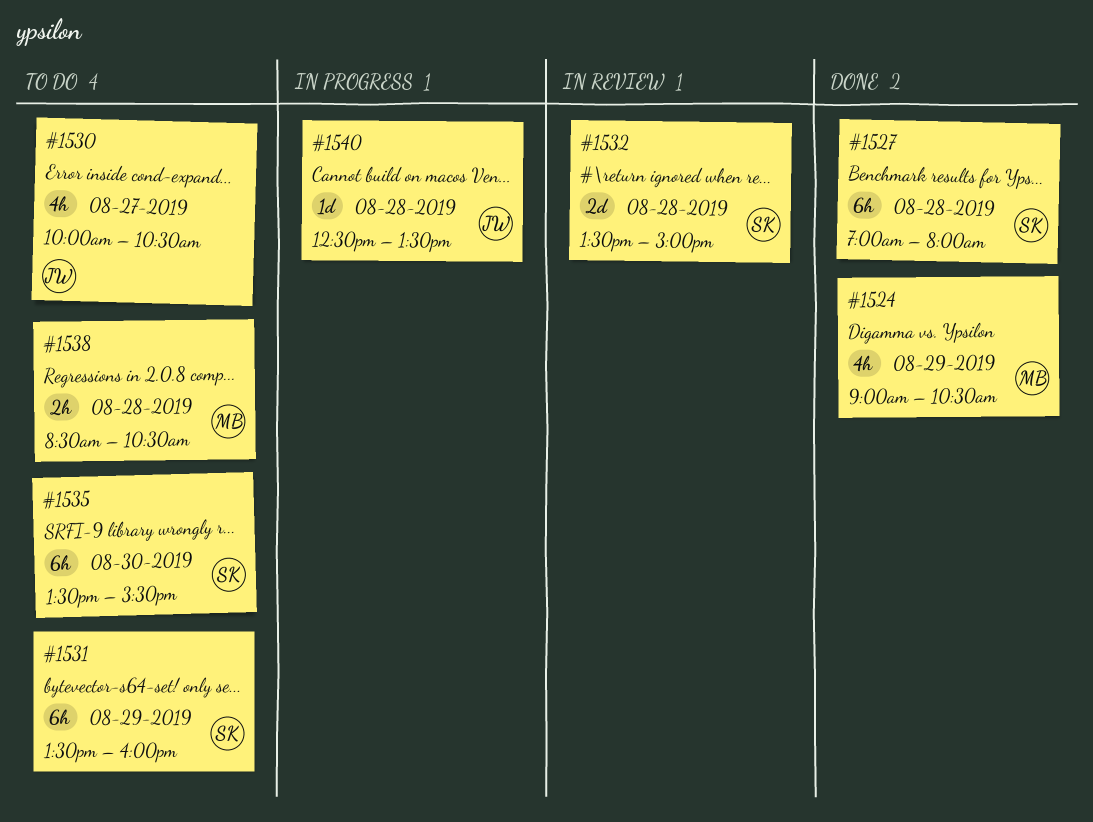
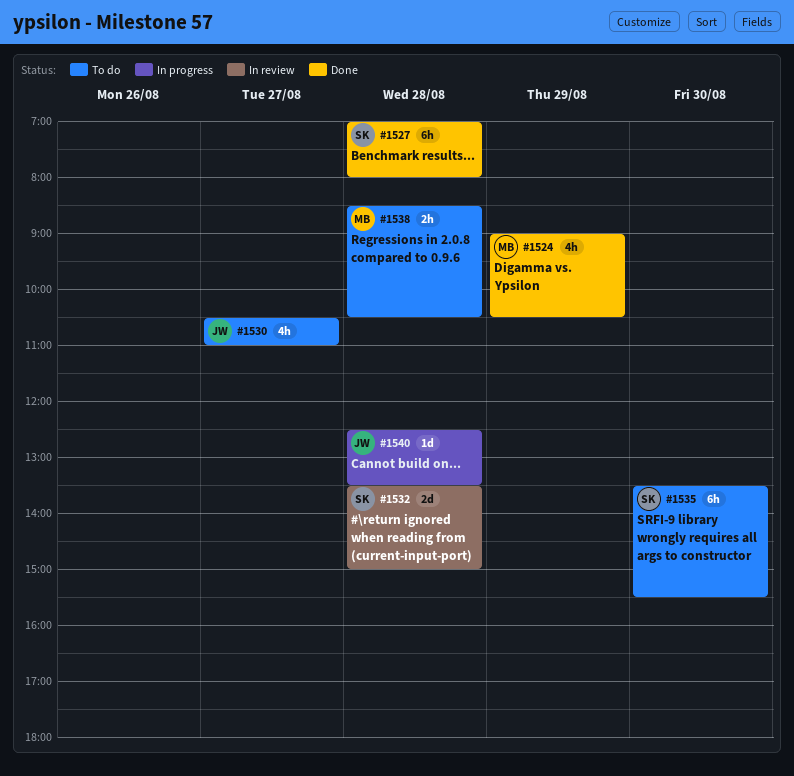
#1530, begins: 10:00 -> 10:30
#1530, ends: 10:30 -> 11:00
#1531: present -> none

